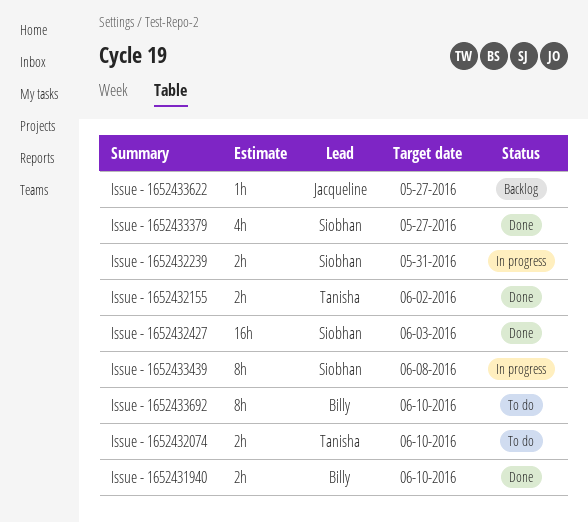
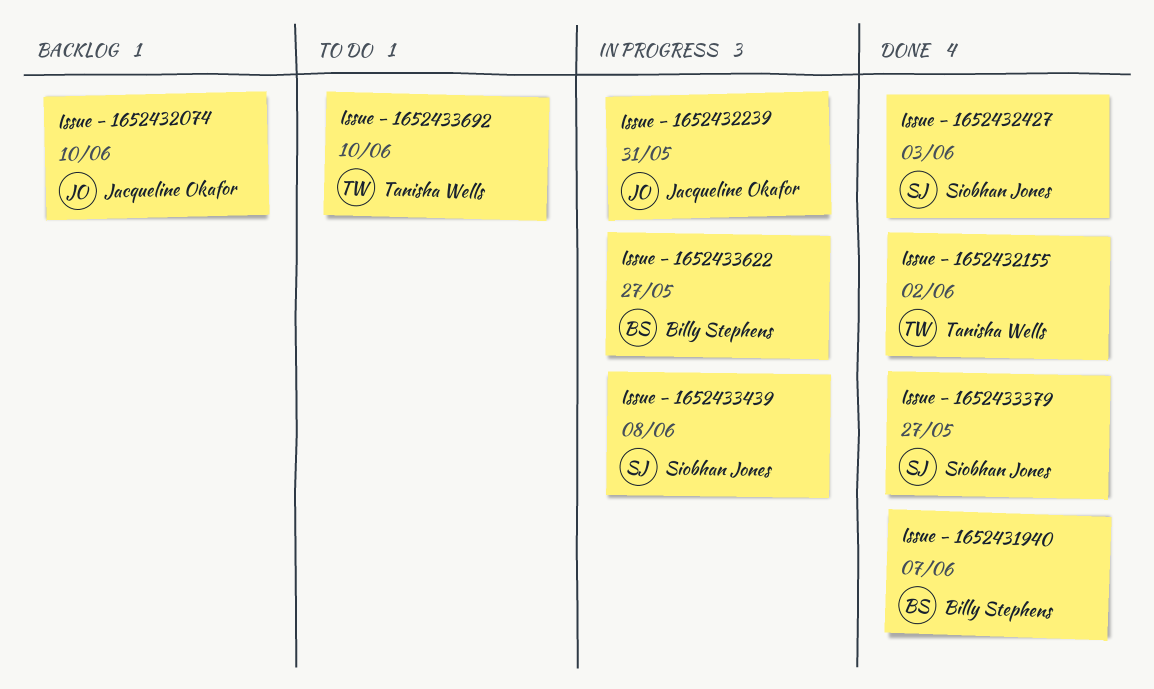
Issue - 1652431940, due: Jun 10 -> Jun 7
Issue - 1652432074, status: To do -> Backlog
Issue - 1652432074, owner: Tanisha Wells -> Jacqueline Okafor
Issue - 1652432239, owner: Siobhan Jones -> Jacqueline Okafor
Issue - 1652433622, status: Backlog -> In progress
Issue - 1652433622, owner: Jacqueline Okafor -> Billy Stephens
Issue - 1652433692, owner: Billy Stephens -> Tanisha Wells

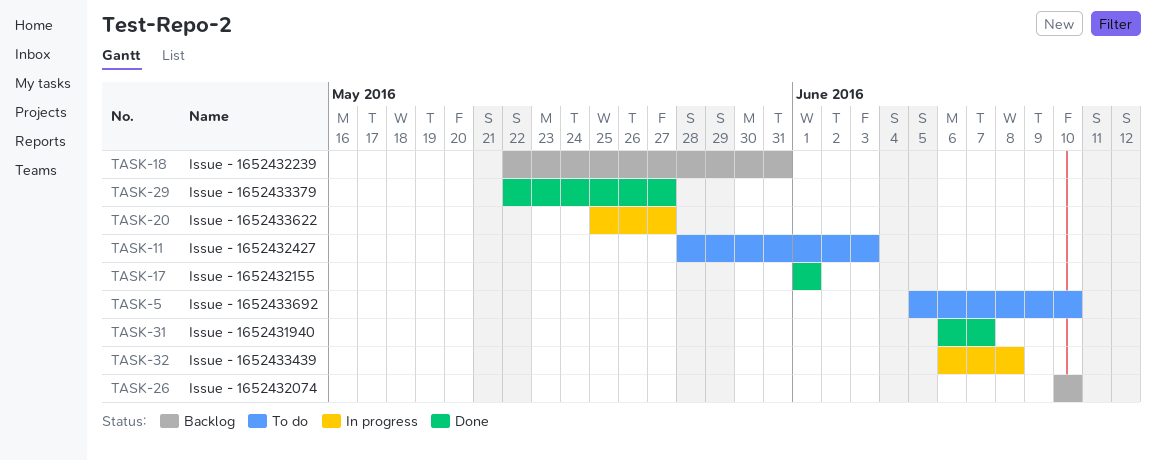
Issue - 1652432155, due: Jun 2 -> Jun 1
Issue - 1652432239, status: In progress -> Backlog
Issue - 1652432427, status: Done -> To do

